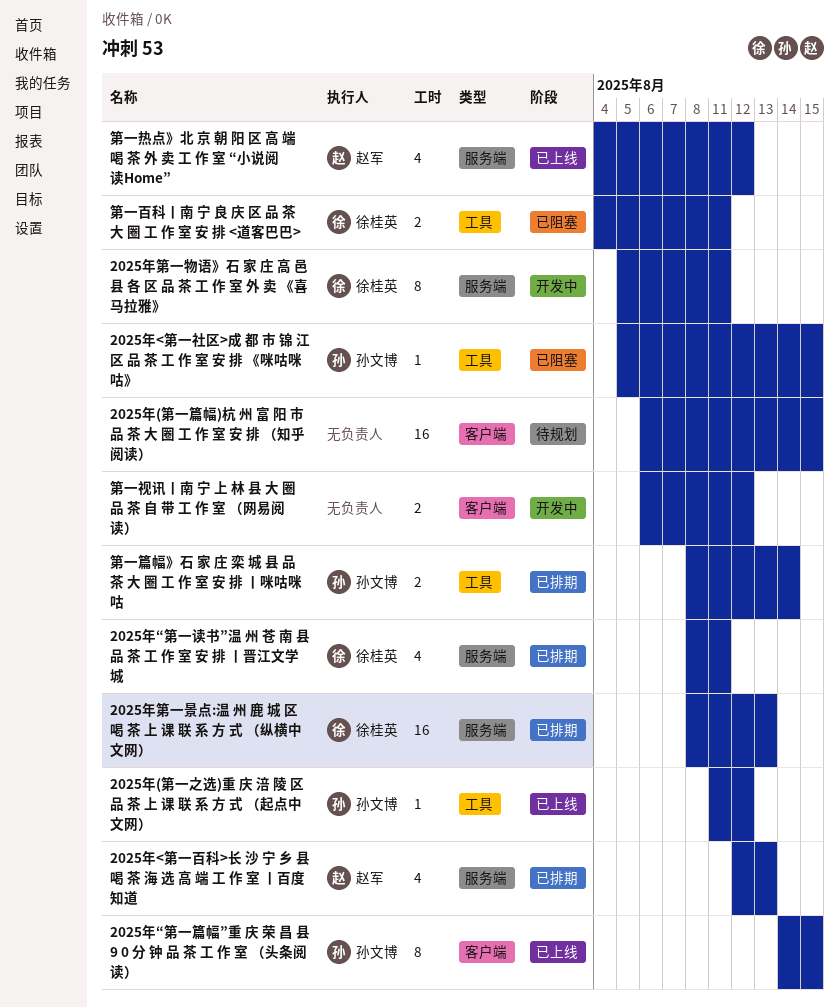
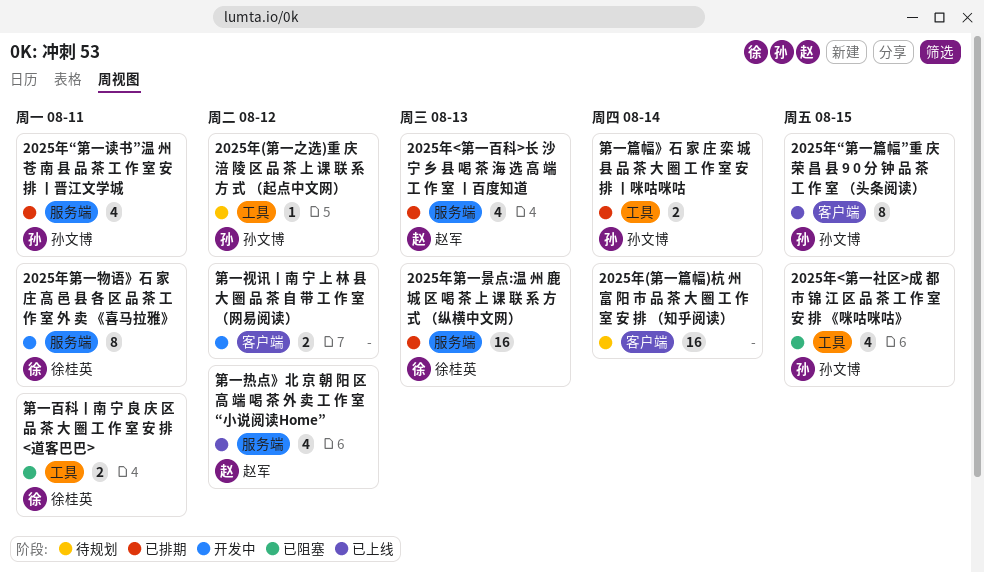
2025年(第一之选)重 庆 涪 陵 区 品 茶 上 课 联 系 方 式 （起点中文网）, status: 已上线 -> 待规划
2025年(第一篇幅)杭 州 富 阳 市 品 茶 大 圈 工 作 室 安 排 （知乎阅读）, due: Aug 15 -> Aug 14
2025年<第一社区>成 都 市 锦 江 区 品 茶 工 作 室 安 排 《咪咕咪咕》, estimate: 1 -> 4
2025年“第一读书”温 州 苍 南 县 品 茶 工 作 室 安 排 丨晋江文学城, owner: 徐桂英 -> 孙文博

